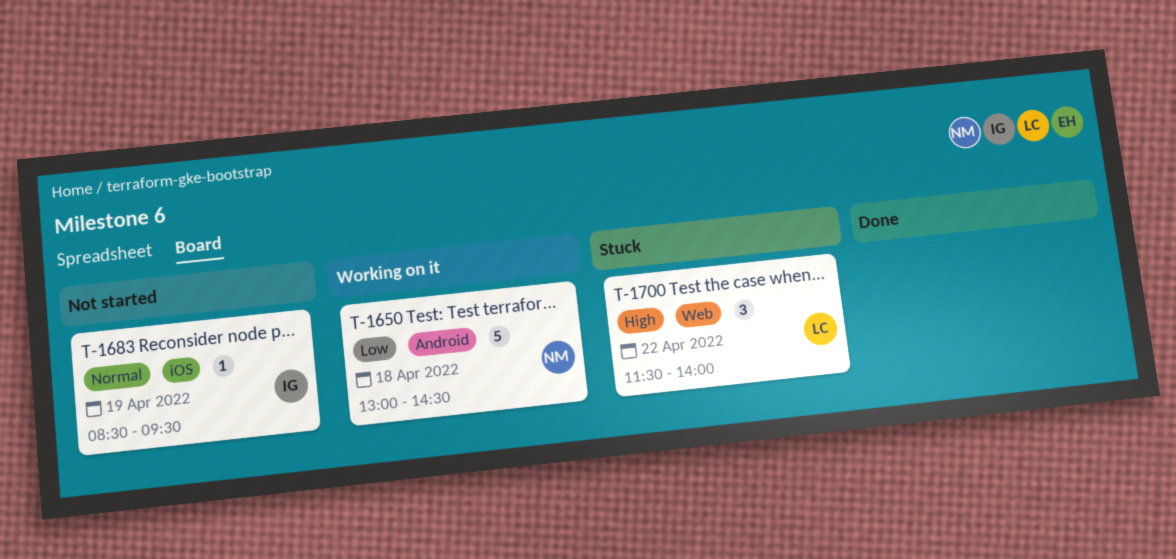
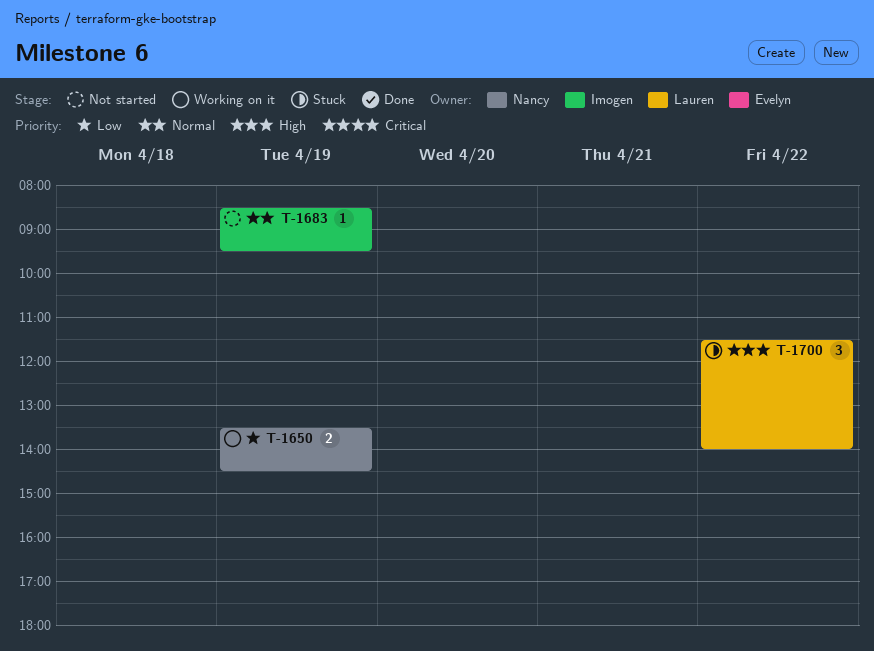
T-1650, estimate: 5 -> 2
T-1650, day: Apr 18 -> Apr 19
T-1650, begins: 13:00 -> 13:30

